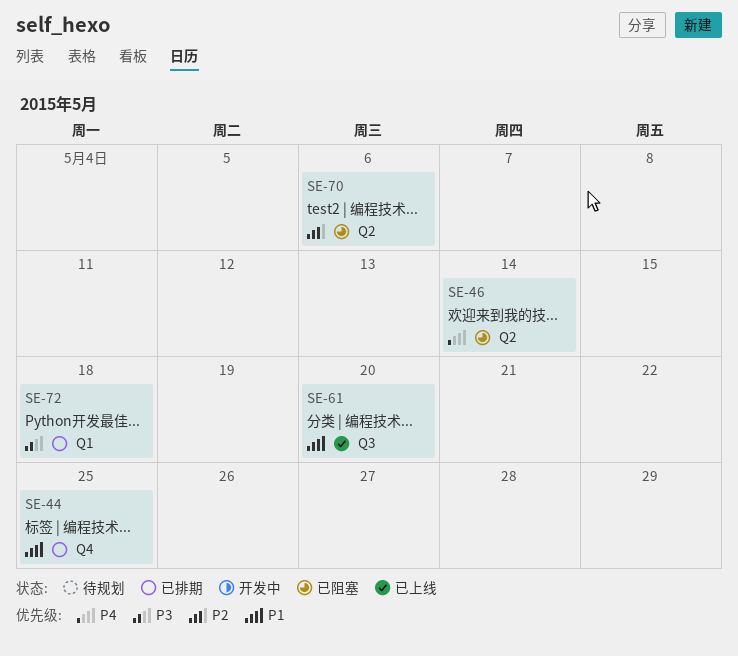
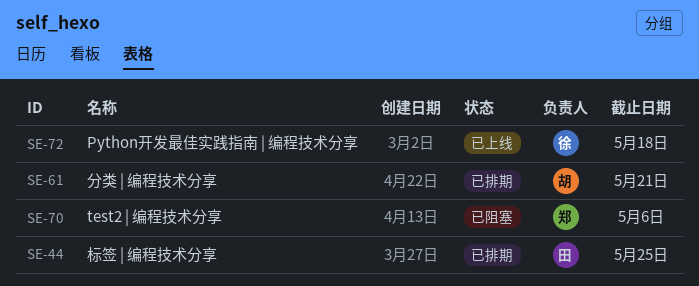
SE-46: present -> none
SE-61, status: 已上线 -> 已排期
SE-61, due: May 20 -> May 21
SE-72, status: 已排期 -> 已上线

